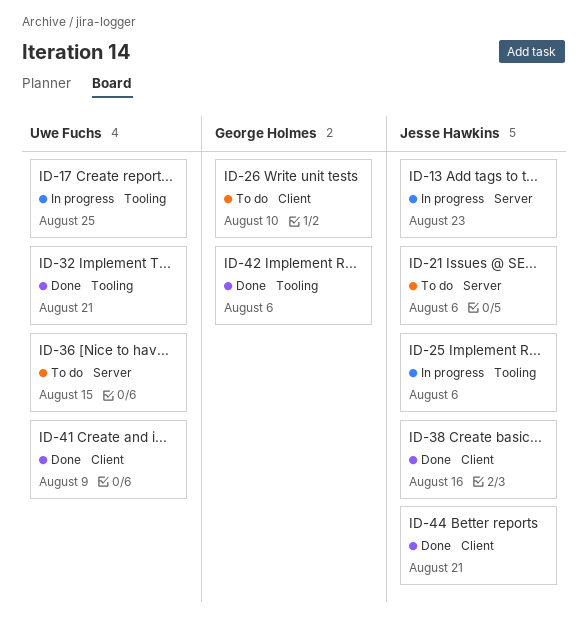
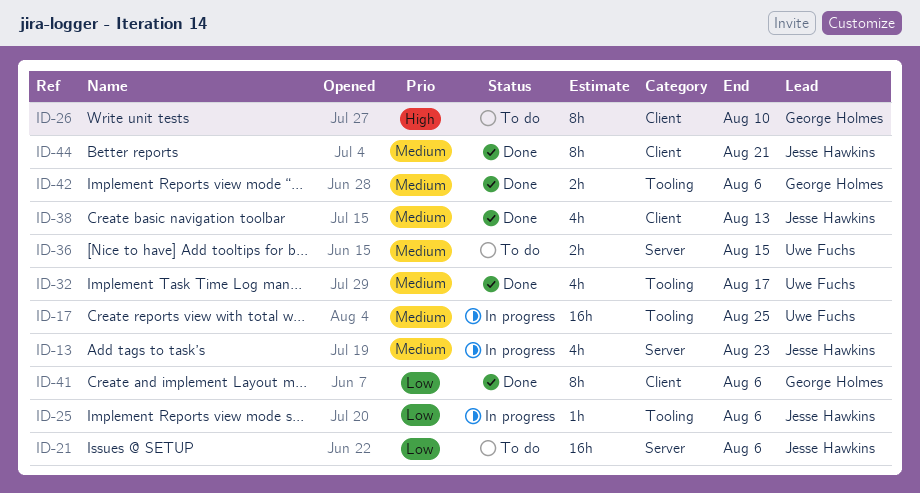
ID-32, due: Aug 21 -> Aug 17
ID-38, due: Aug 16 -> Aug 13
ID-41, owner: Uwe Fuchs -> George Holmes
ID-41, due: Aug 9 -> Aug 6

